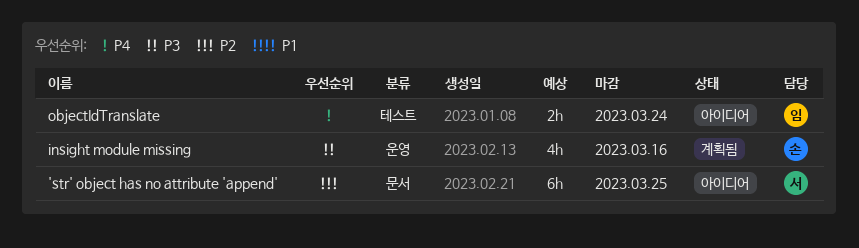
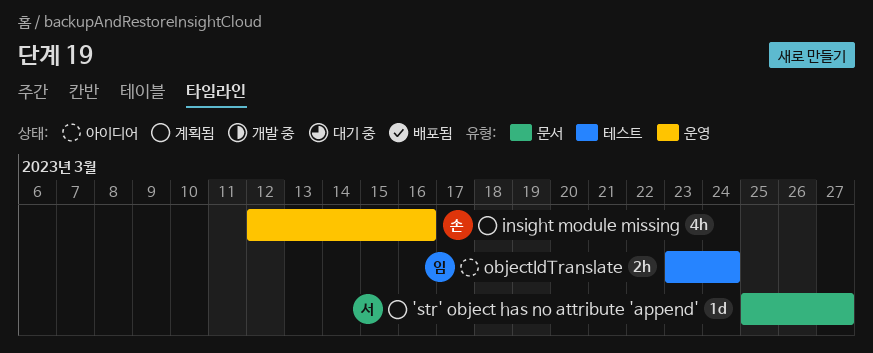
'str' object has no attribute 'append', status: 아이디어 -> 계획됨
'str' object has no attribute 'append', estimate: 6h -> 1d
'str' object has no attribute 'append', due: Mar 25 -> Mar 27

